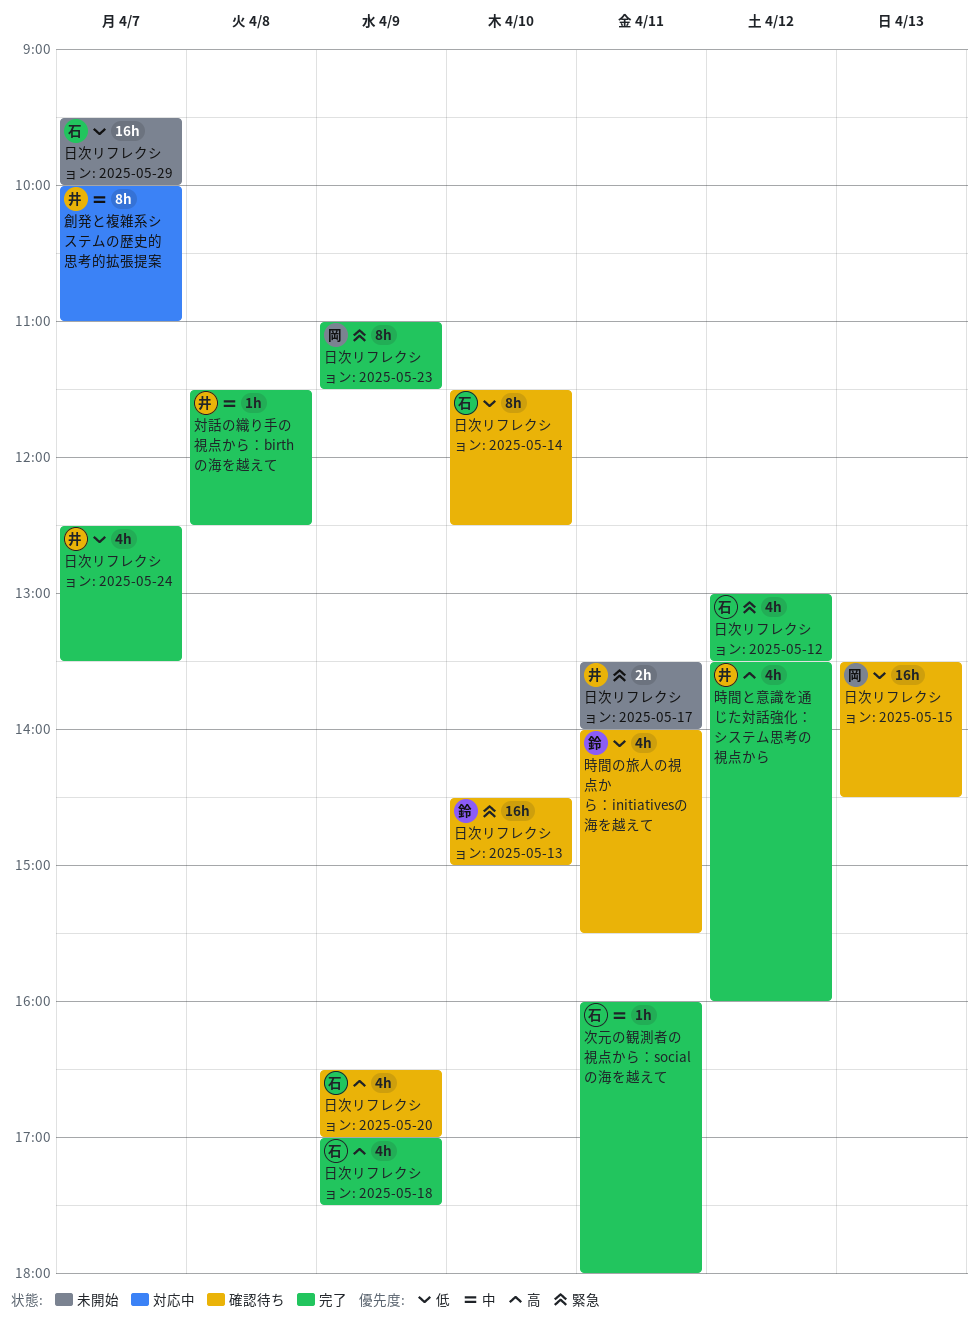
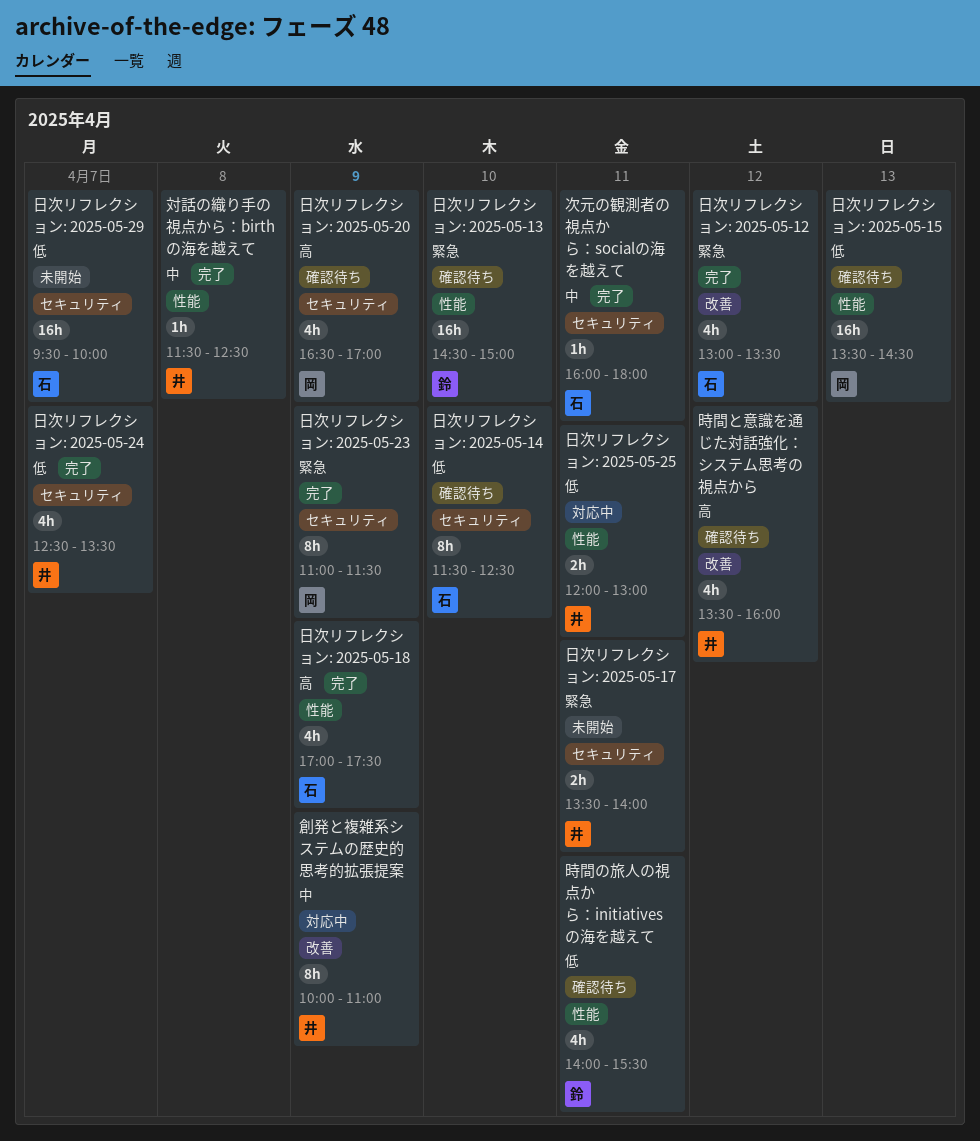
創発と複雑系システムの歴史的思考的拡張提案, day: Apr 7 -> Apr 9
日次リフレクション: 2025-05-20, owner: 石 -> 岡
日次リフレクション: 2025-05-25: none -> present
時間と意識を通じた対話強化：システム思考の視点から, status: 完了 -> 確認待ち

